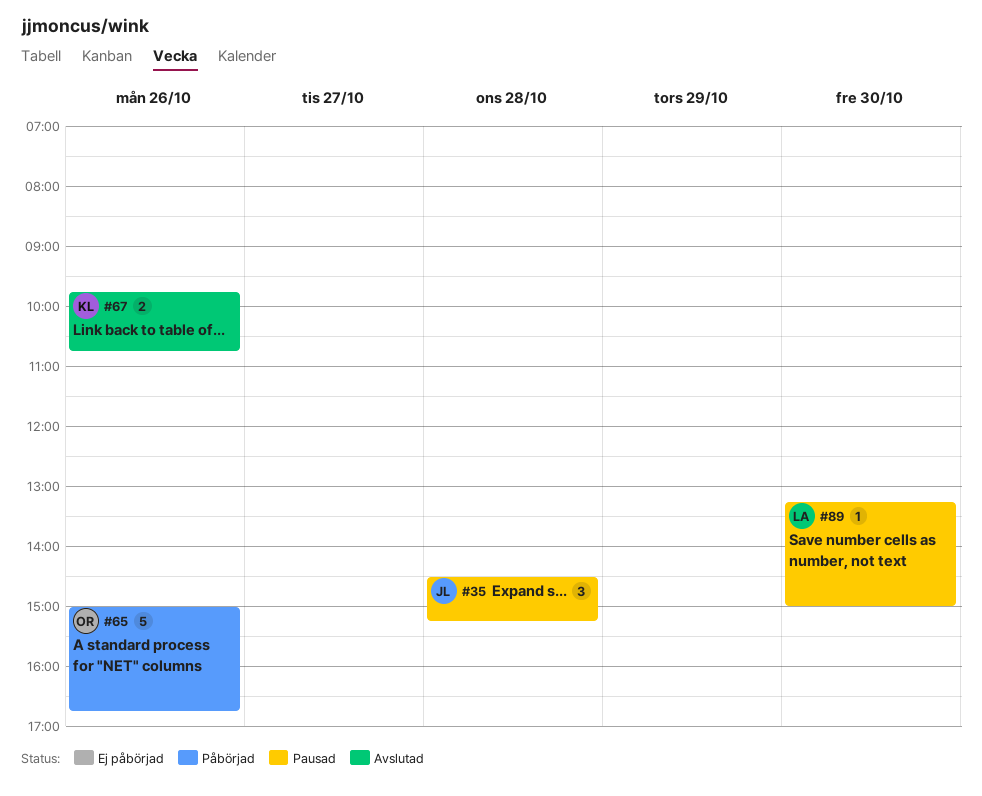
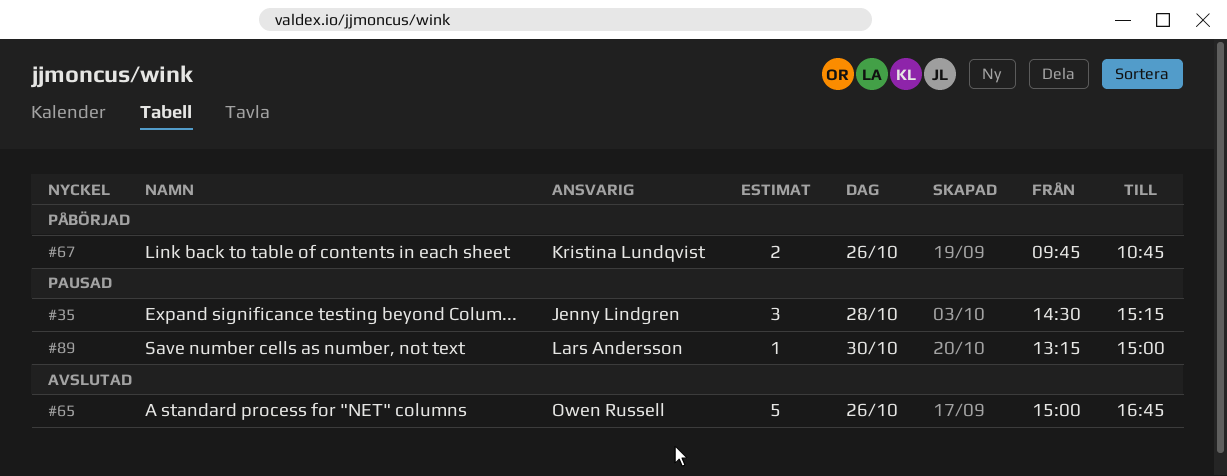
#65, status: Påbörjad -> Avslutad
#67, status: Avslutad -> Påbörjad

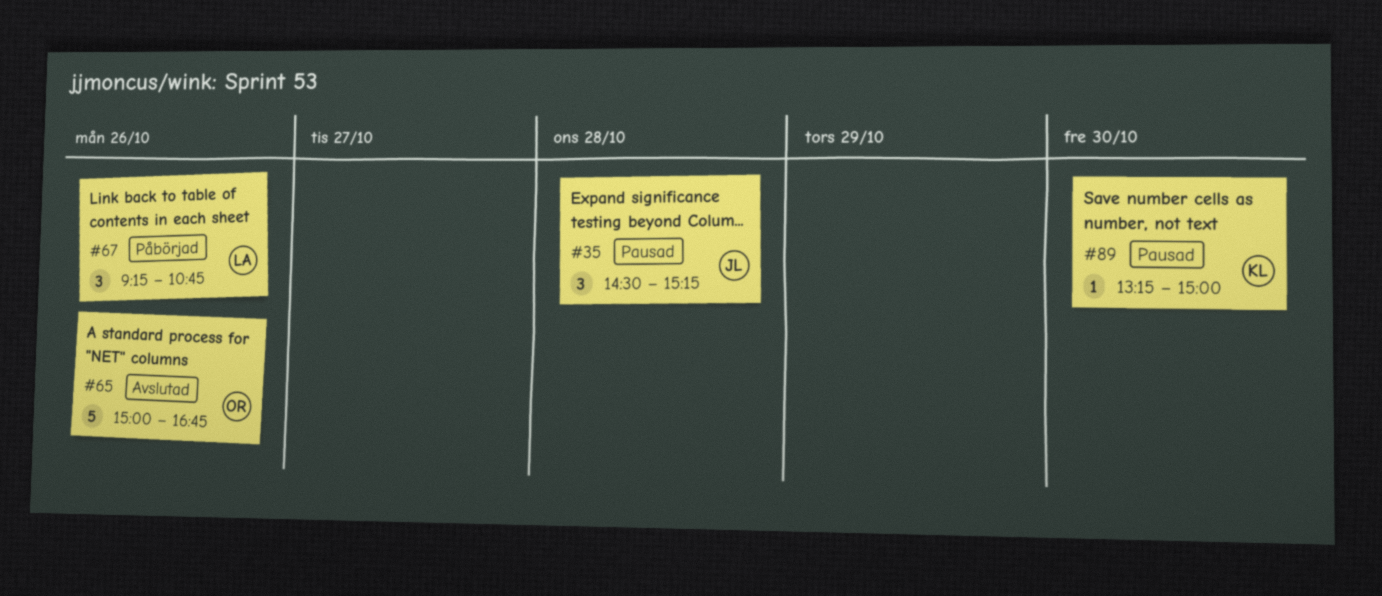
#67, owner: Kristina Lundqvist -> Lars Andersson
#67, estimate: 2 -> 3
#67, begins: 09:45 -> 09:15
#89, owner: Lars Andersson -> Kristina Lundqvist

